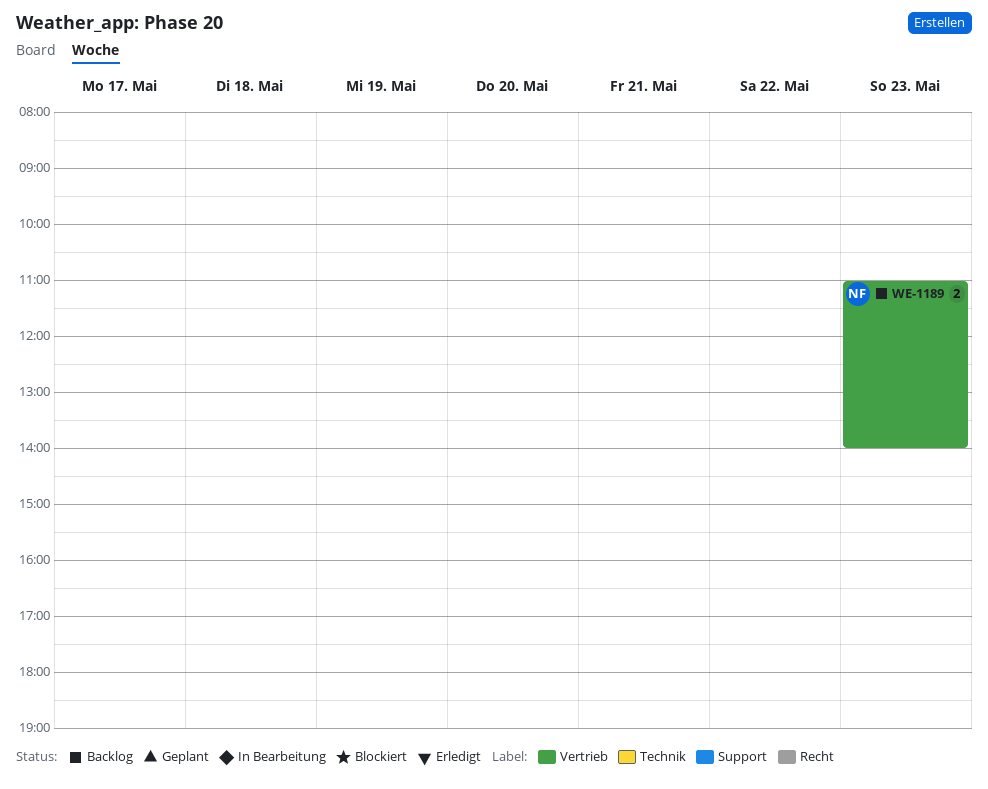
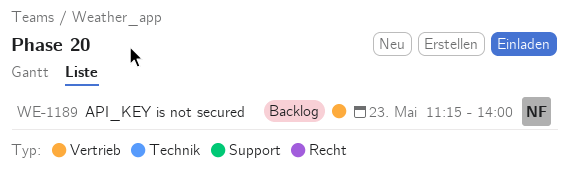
WE-1189, begins: 11:00 -> 11:15

